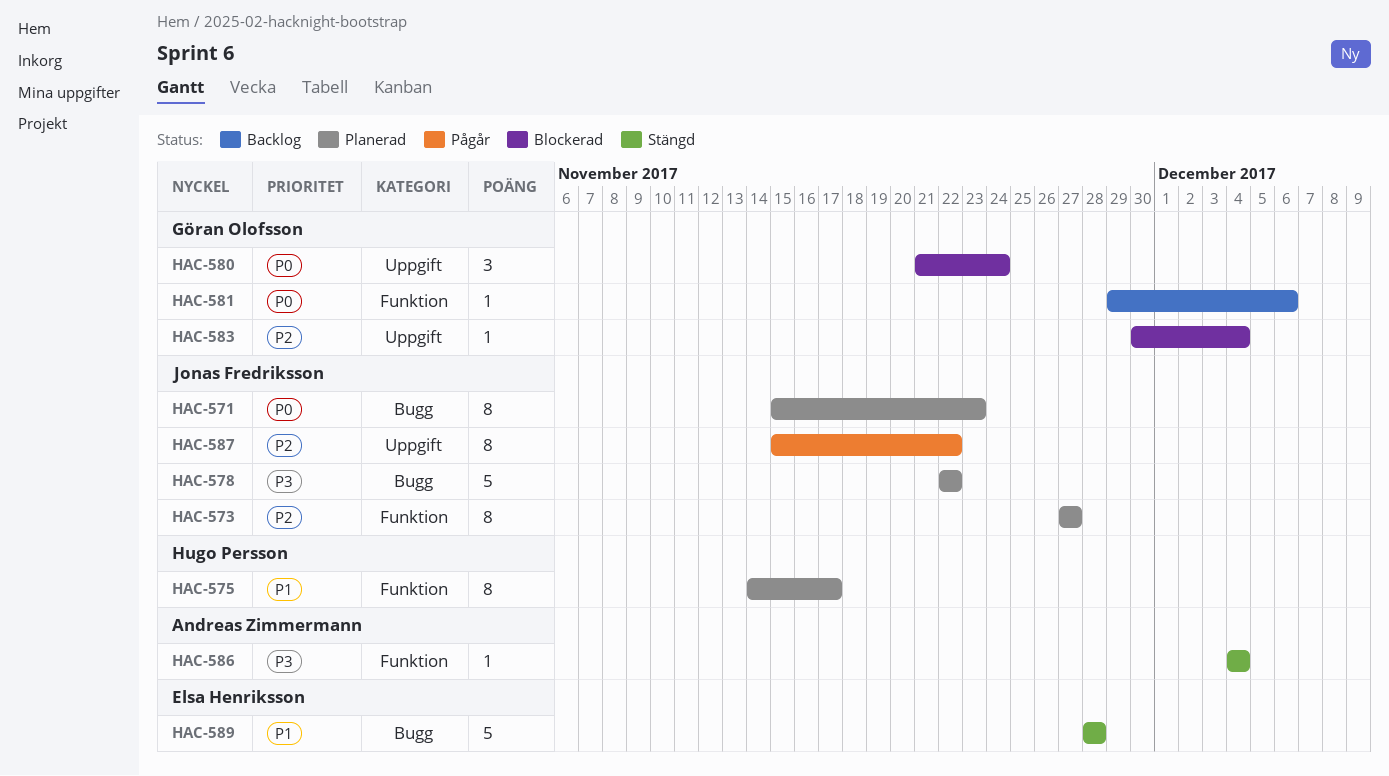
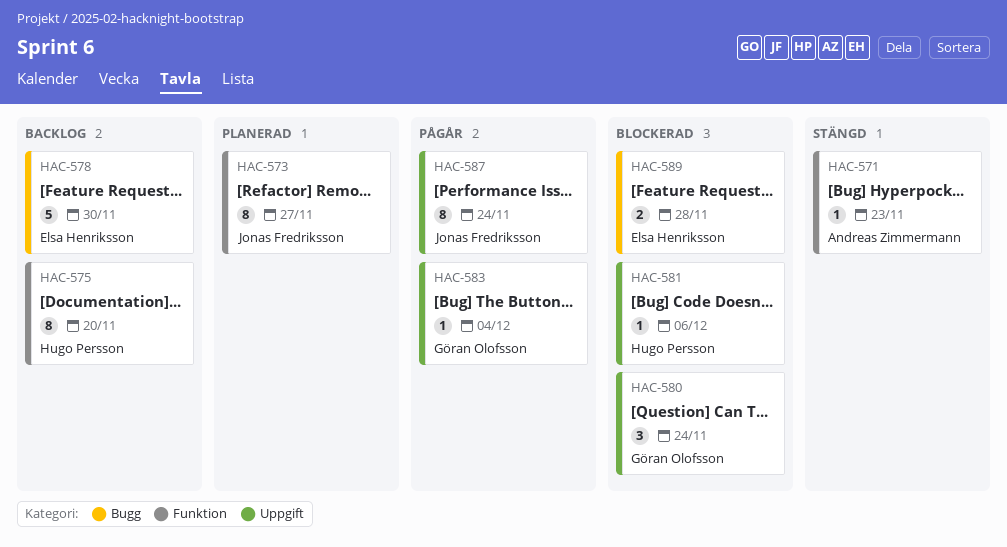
HAC-571, status: Planerad -> Stängd
HAC-571, owner: Jonas Fredriksson -> Andreas Zimmermann
HAC-571, label: Bugg -> Funktion
HAC-571, estimate: 8 -> 1
HAC-575, status: Planerad -> Backlog
HAC-575, due: Nov 17 -> Nov 20
HAC-578, status: Planerad -> Backlog
HAC-578, owner: Jonas Fredriksson -> Elsa Henriksson
HAC-578, due: Nov 22 -> Nov 30
HAC-581, status: Backlog -> Blockerad
HAC-581, owner: Göran Olofsson -> Hugo Persson
HAC-581, label: Funktion -> Uppgift
HAC-583, status: Blockerad -> Pågår
HAC-586: present -> none
HAC-587, due: Nov 22 -> Nov 24
HAC-589, status: Stängd -> Blockerad
HAC-589, estimate: 5 -> 2

